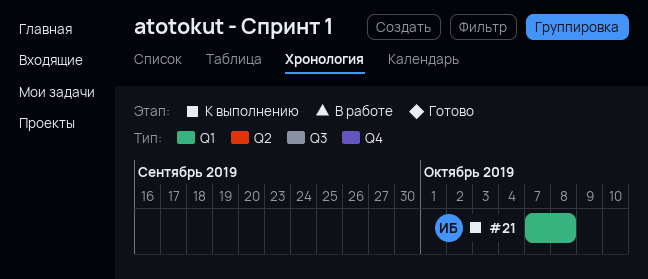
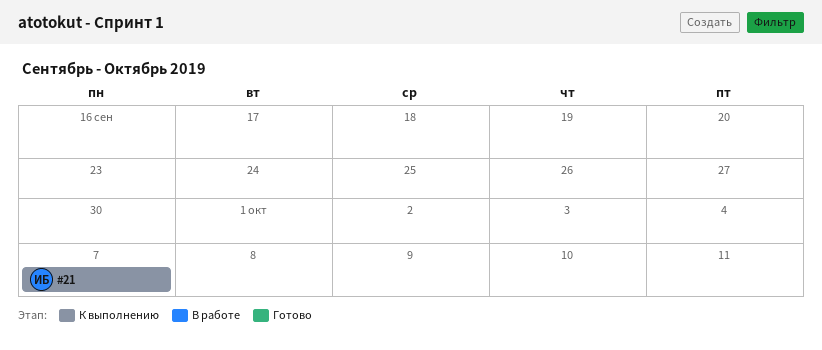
#21, due: Oct 8 -> Oct 7

